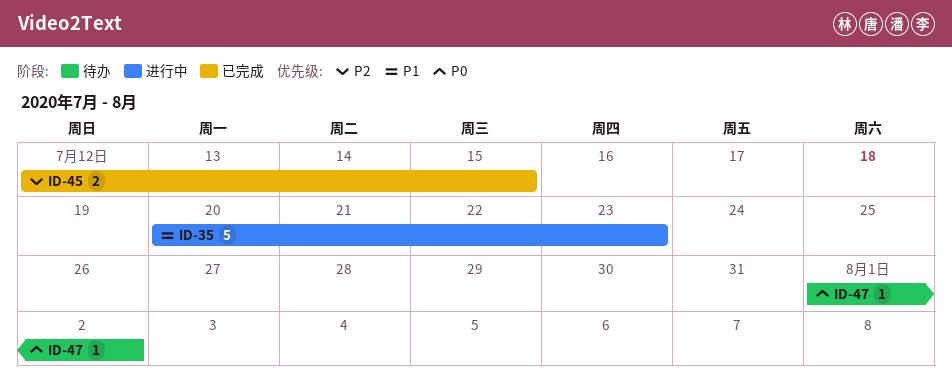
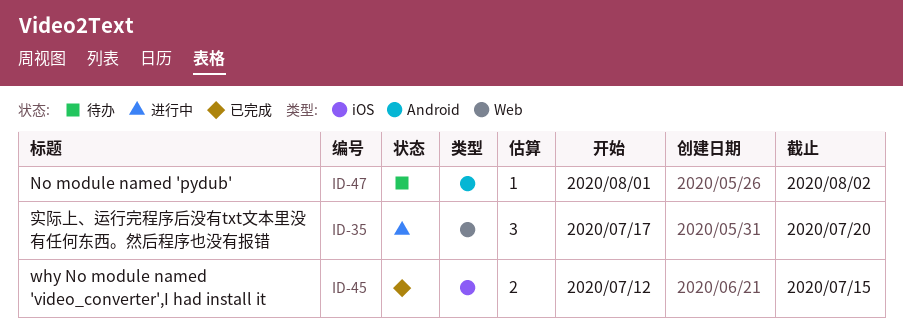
ID-35, estimate: 5 -> 3
ID-35, start: Jul 20 -> Jul 17
ID-35, due: Jul 23 -> Jul 20

